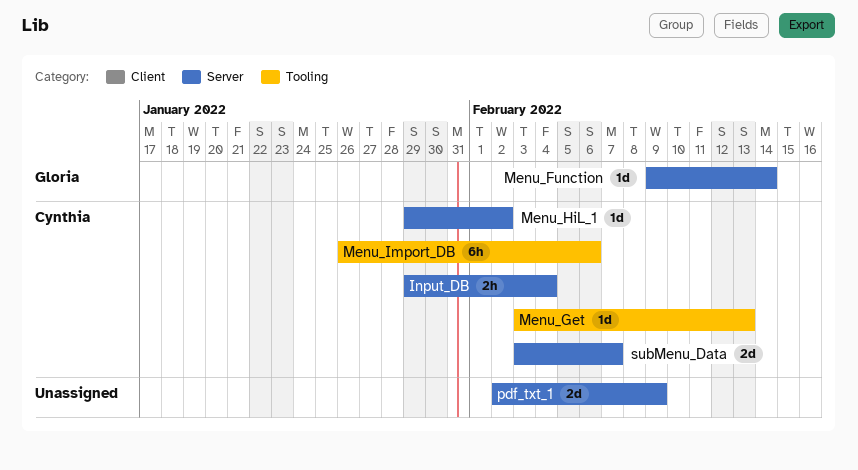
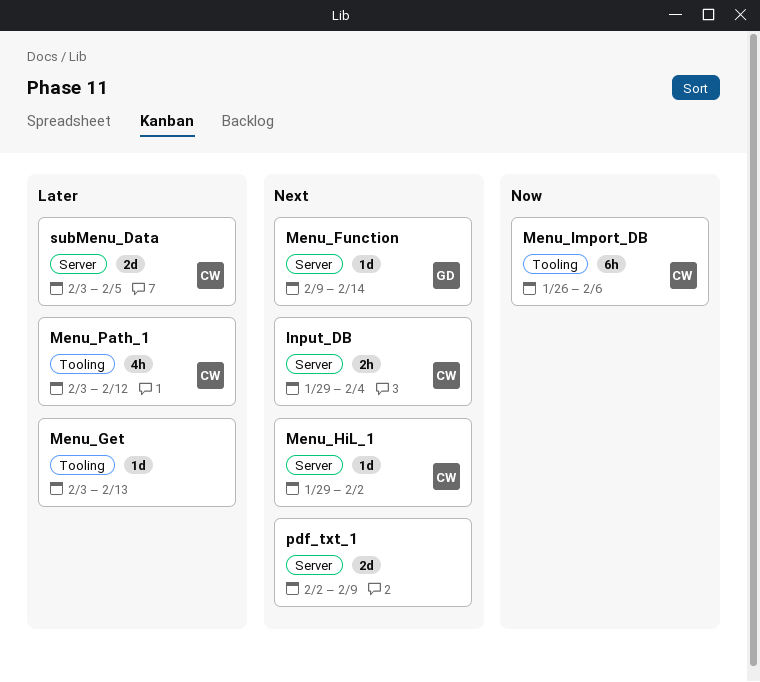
Menu_Get, owner: Cynthia -> none
Menu_Path_1: none -> present
subMenu_Data, due: Feb 7 -> Feb 5

